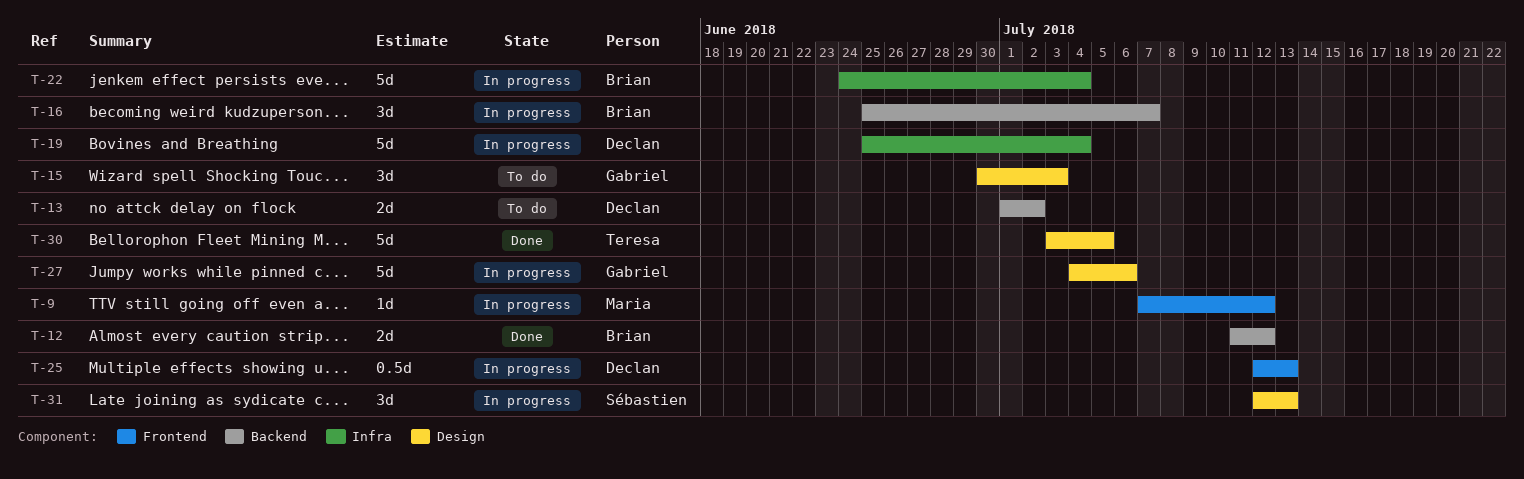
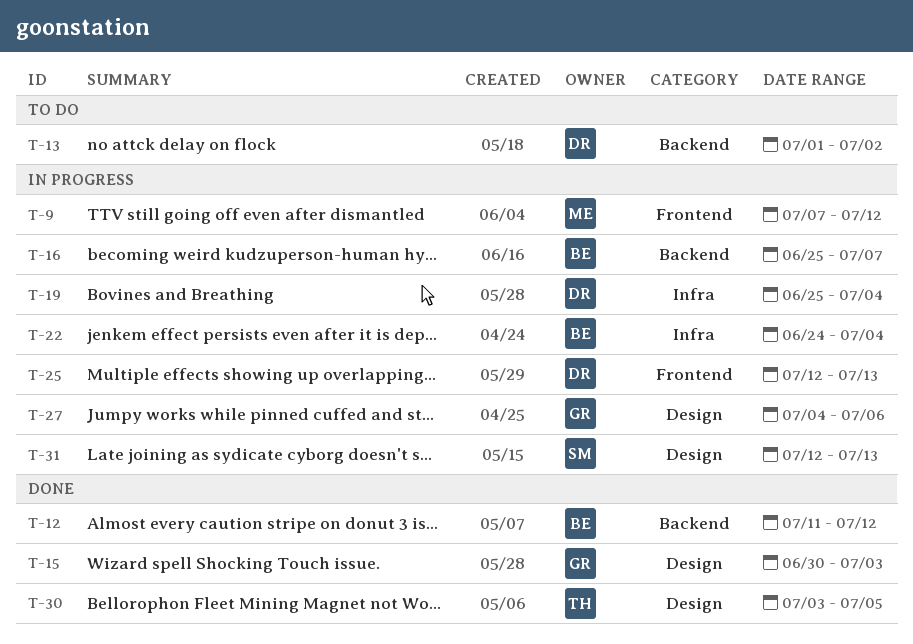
T-15, status: To do -> Done

